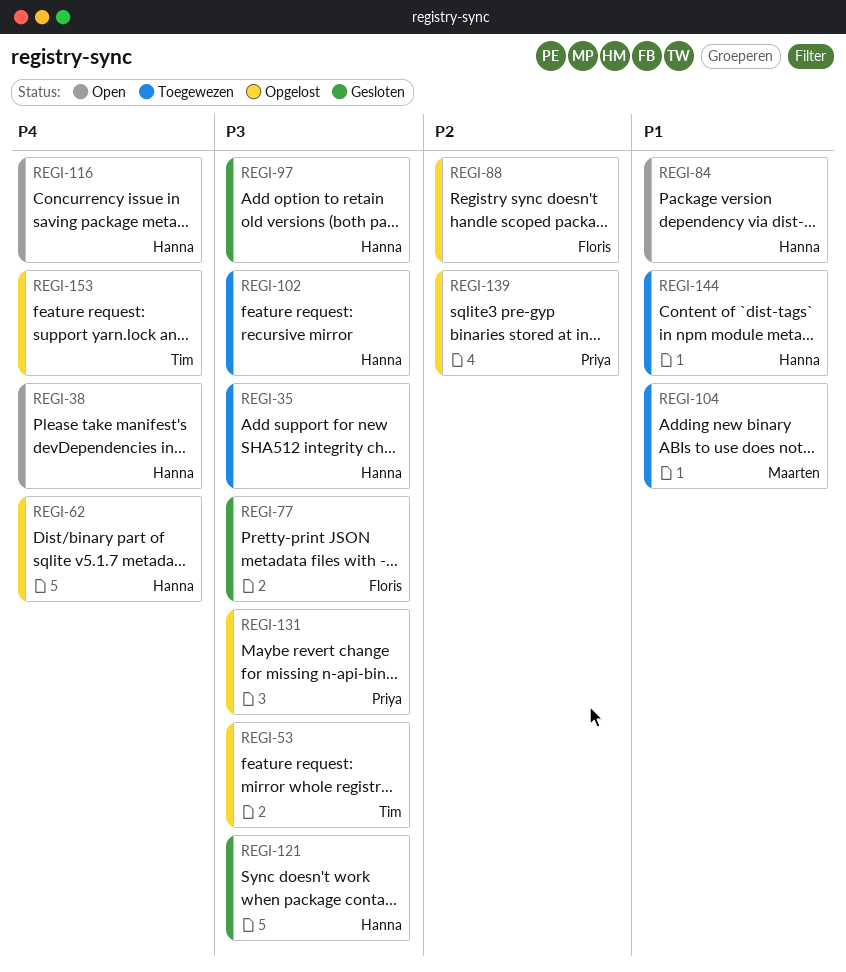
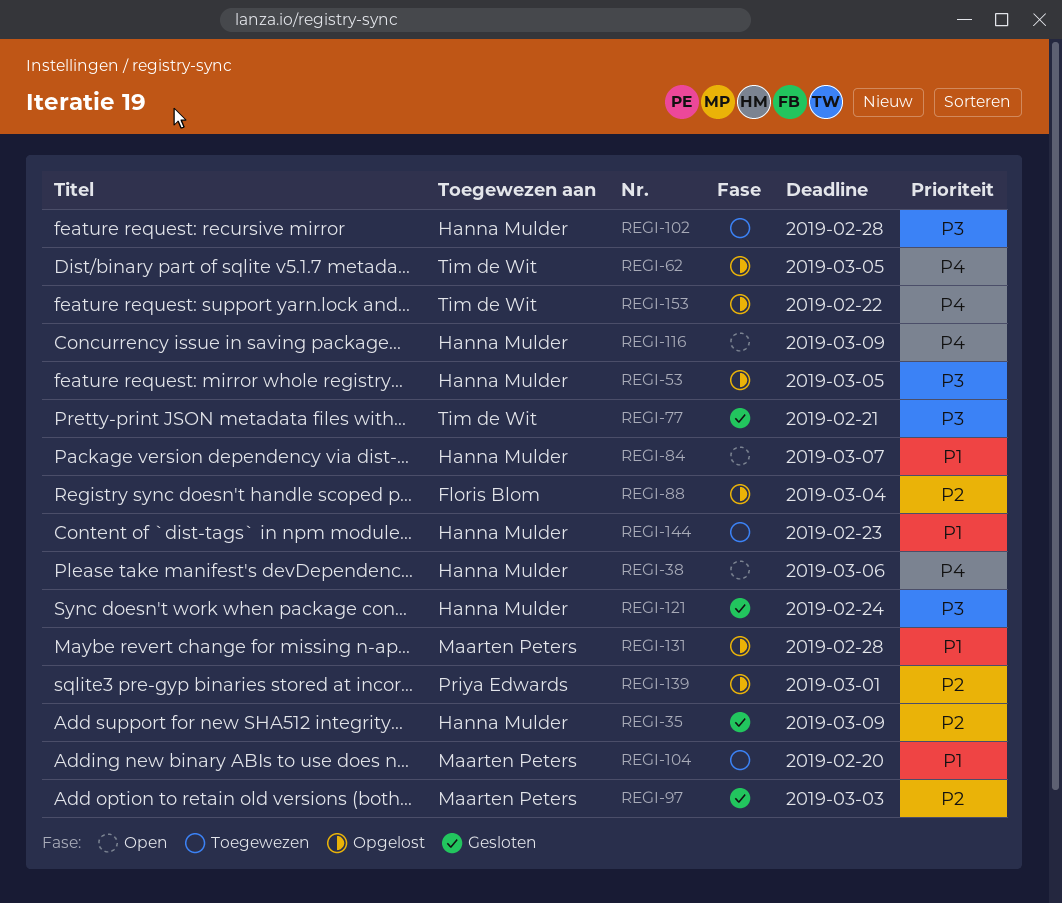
REGI-35, status: Toegewezen -> Gesloten
REGI-35, priority: P3 -> P2
REGI-53, owner: Tim de Wit -> Hanna Mulder
REGI-62, owner: Hanna Mulder -> Tim de Wit
REGI-77, owner: Floris Blom -> Tim de Wit
REGI-97, owner: Hanna Mulder -> Maarten Peters
REGI-97, priority: P3 -> P2
REGI-131, owner: Priya Edwards -> Maarten Peters
REGI-131, priority: P3 -> P1

